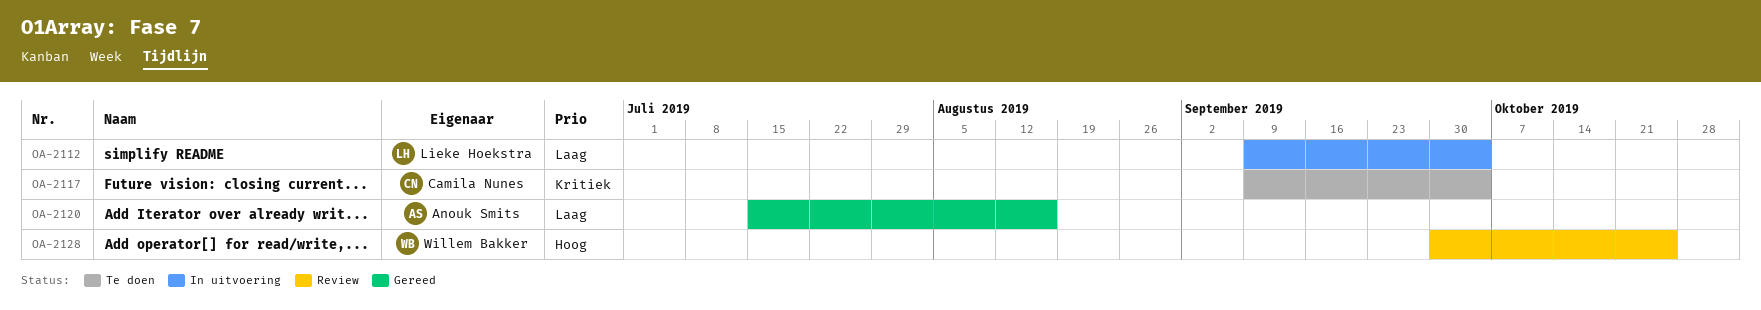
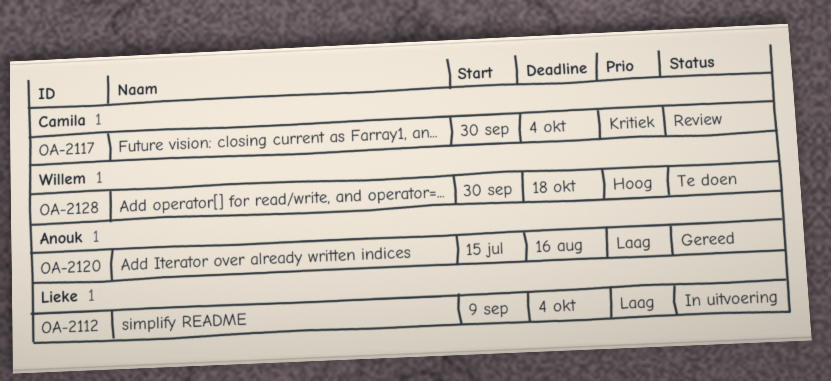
OA-2117, status: Te doen -> Review
OA-2117, start: Sep 9 -> Sep 30
OA-2128, status: Review -> Te doen
OA-2128, due: Oct 25 -> Oct 18

